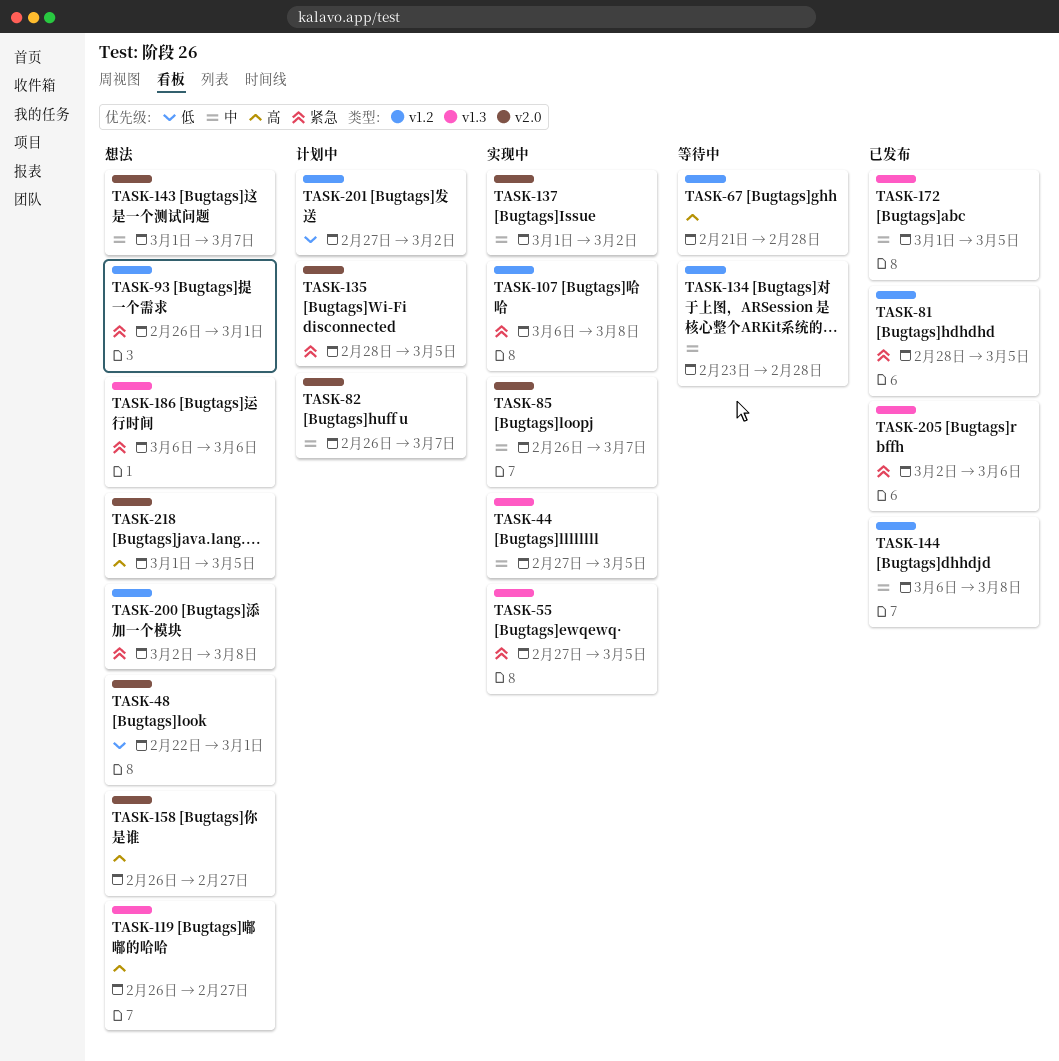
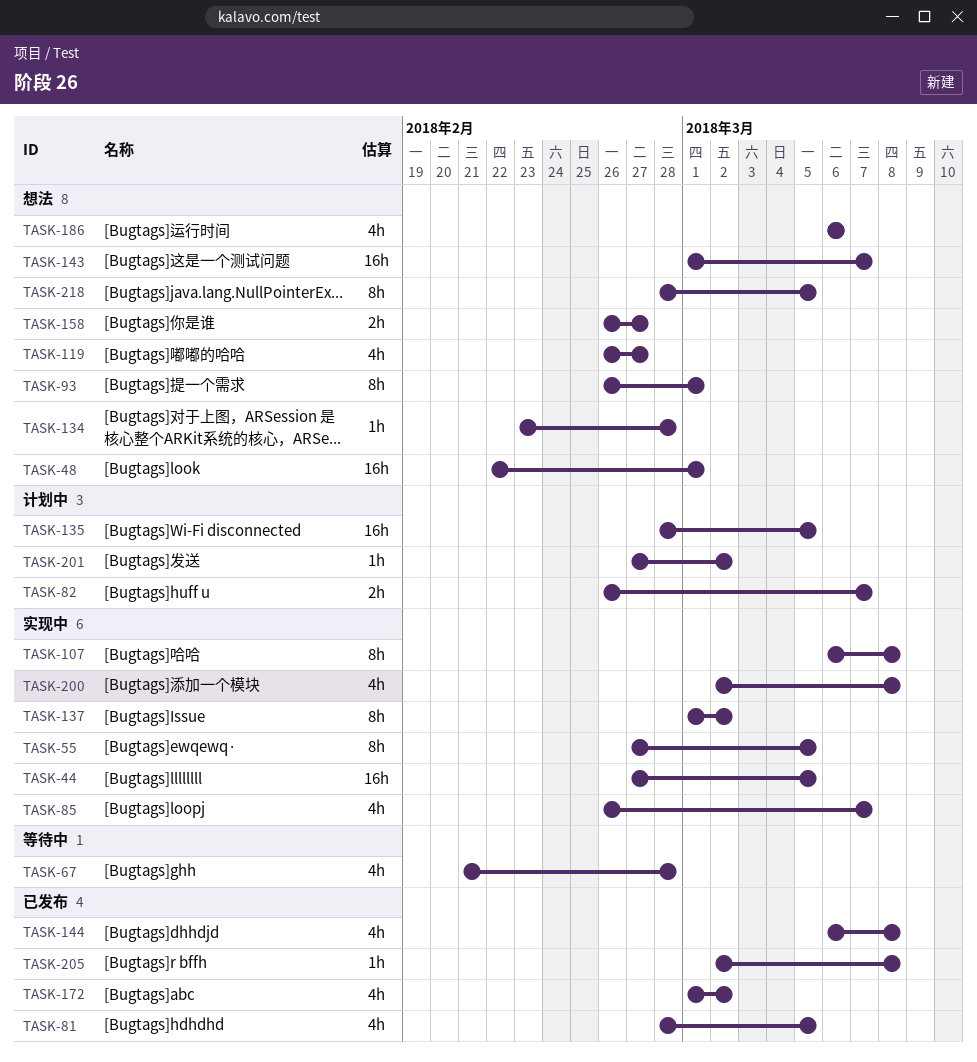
TASK-134, status: 等待中 -> 想法
TASK-172, due: Mar 5 -> Mar 2
TASK-200, status: 想法 -> 实现中
TASK-205, due: Mar 6 -> Mar 8
TASK-218, start: Mar 1 -> Feb 28

